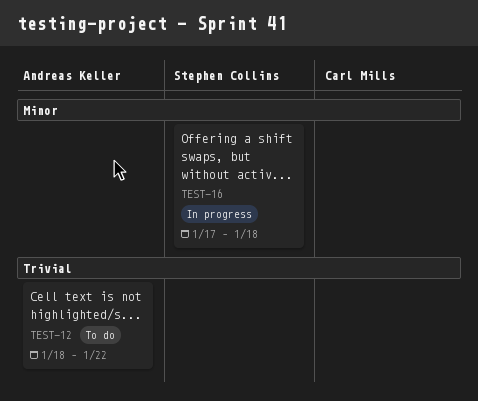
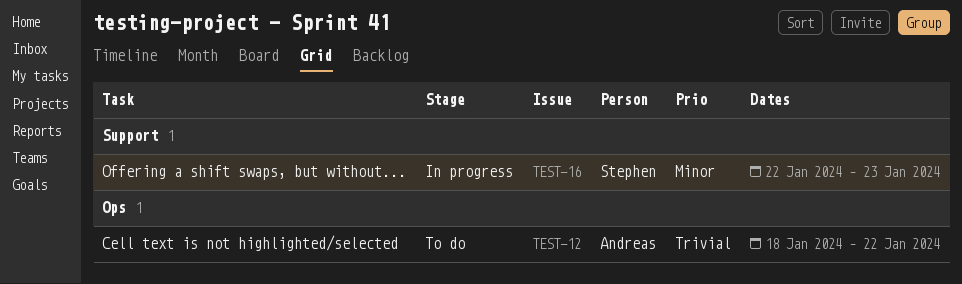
TEST-16, start: Jan 17 -> Jan 22
TEST-16, due: Jan 18 -> Jan 23

